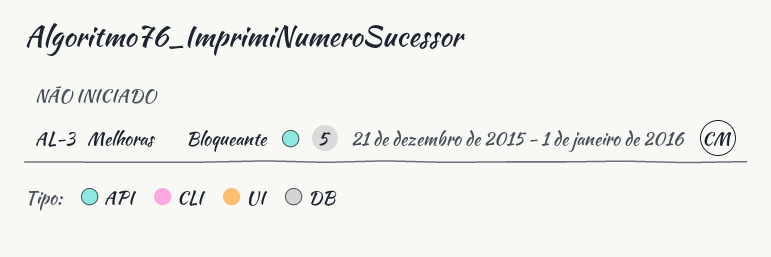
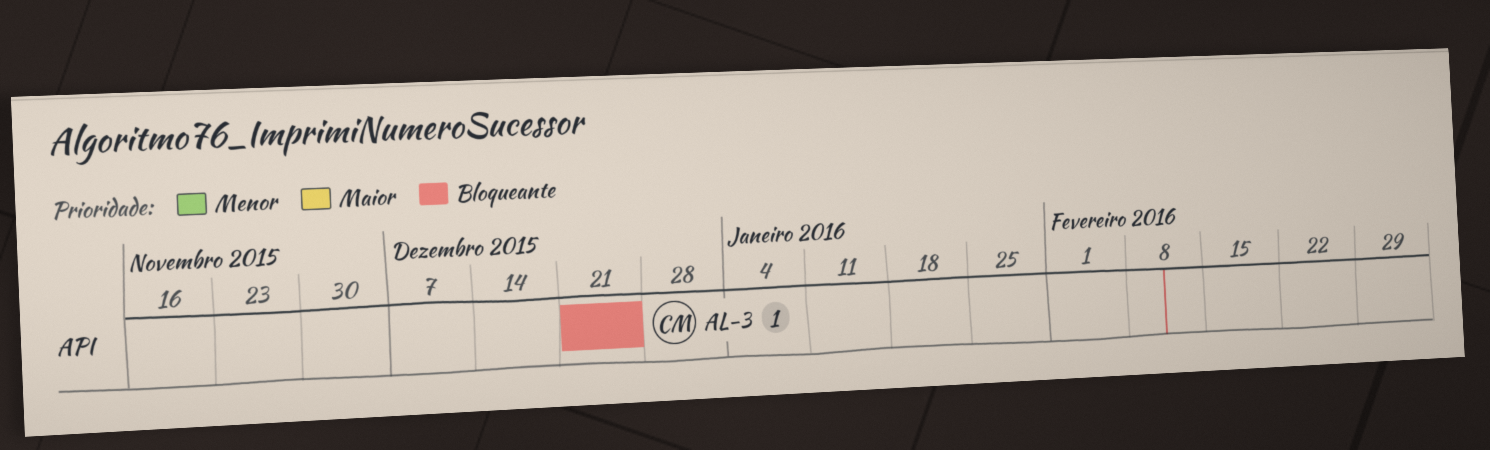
AL-3, estimate: 5 -> 1
AL-3, due: Jan 1 -> Dec 25

